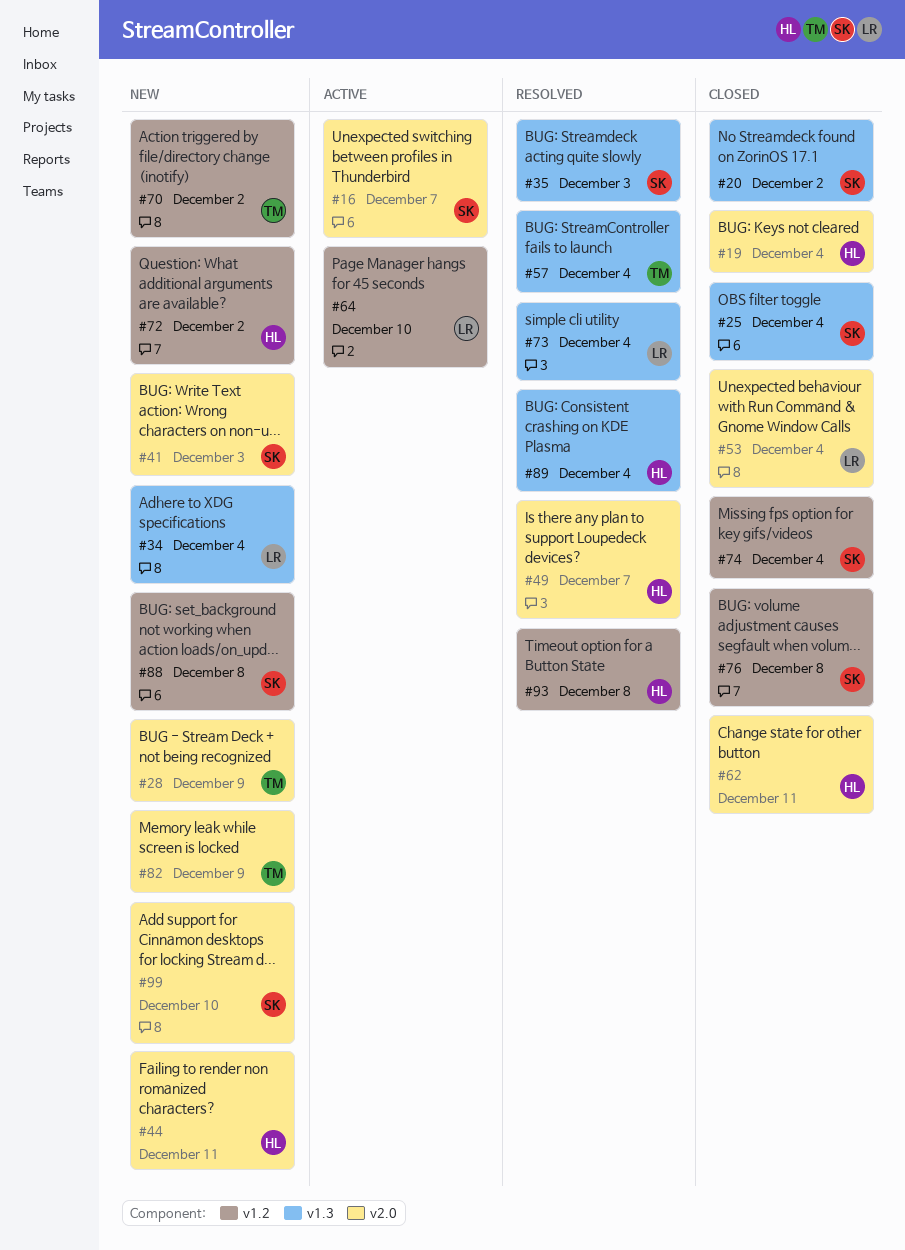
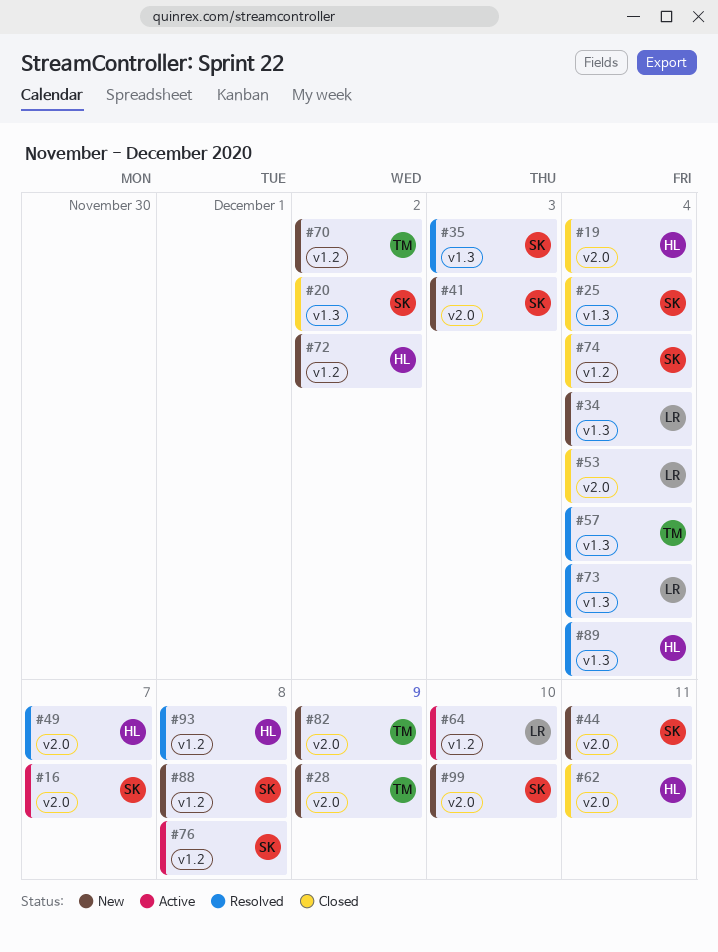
#44, owner: HL -> SK
#76, status: Closed -> Active

